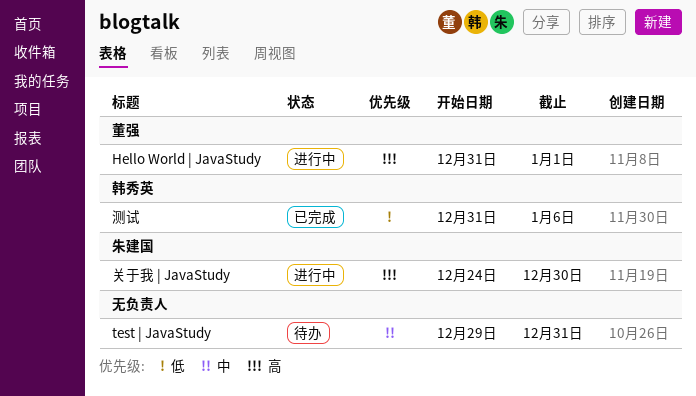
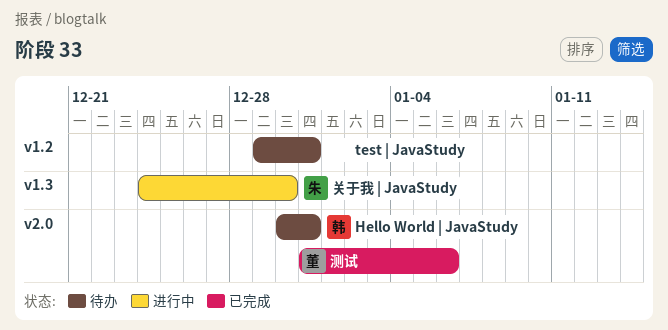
Hello World | JavaStudy, status: 进行中 -> 待办
Hello World | JavaStudy, owner: 董强 -> 韩秀英
Hello World | JavaStudy, start: Dec 31 -> Dec 30
Hello World | JavaStudy, due: Jan 1 -> Dec 31
测试, owner: 韩秀英 -> 董强

